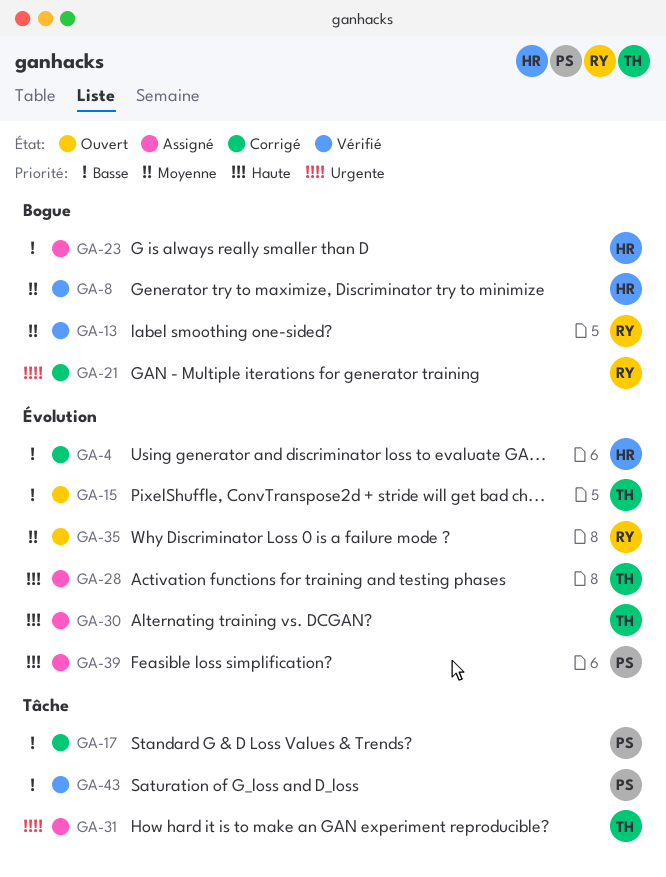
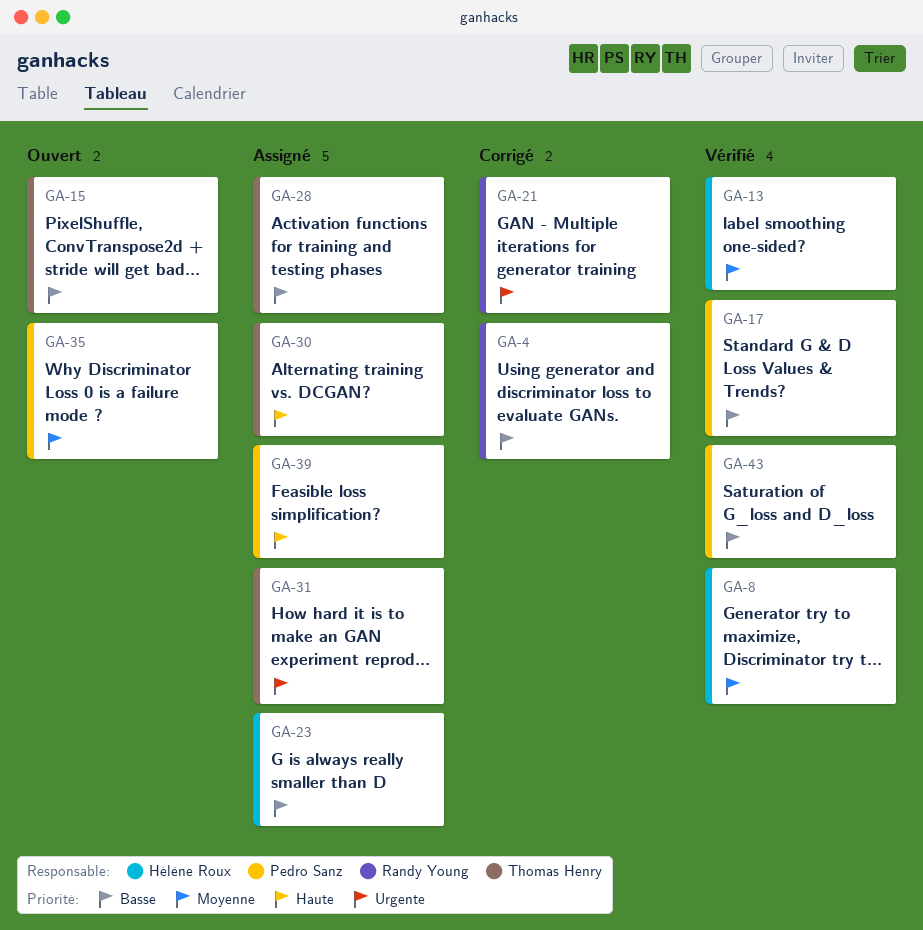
GA-4, owner: Hélène Roux -> Randy Young
GA-13, owner: Randy Young -> Hélène Roux
GA-17, status: Corrigé -> Vérifié
GA-28, priority: Haute -> Basse
GA-35, owner: Randy Young -> Pedro Sanz

